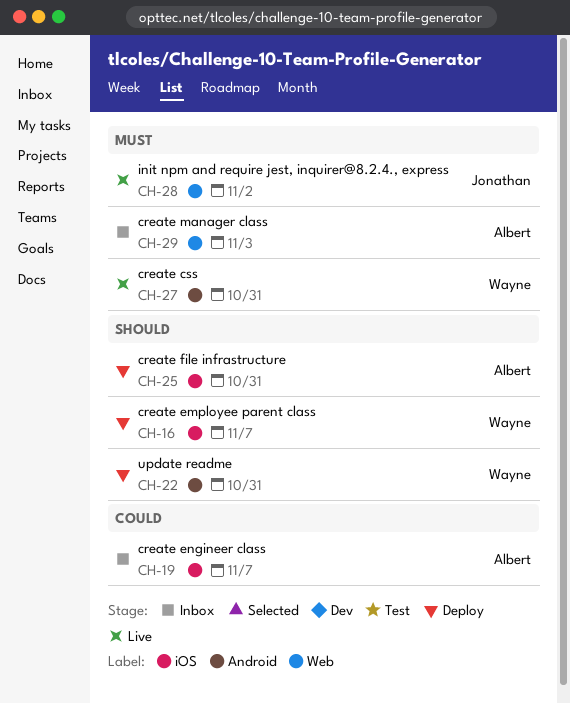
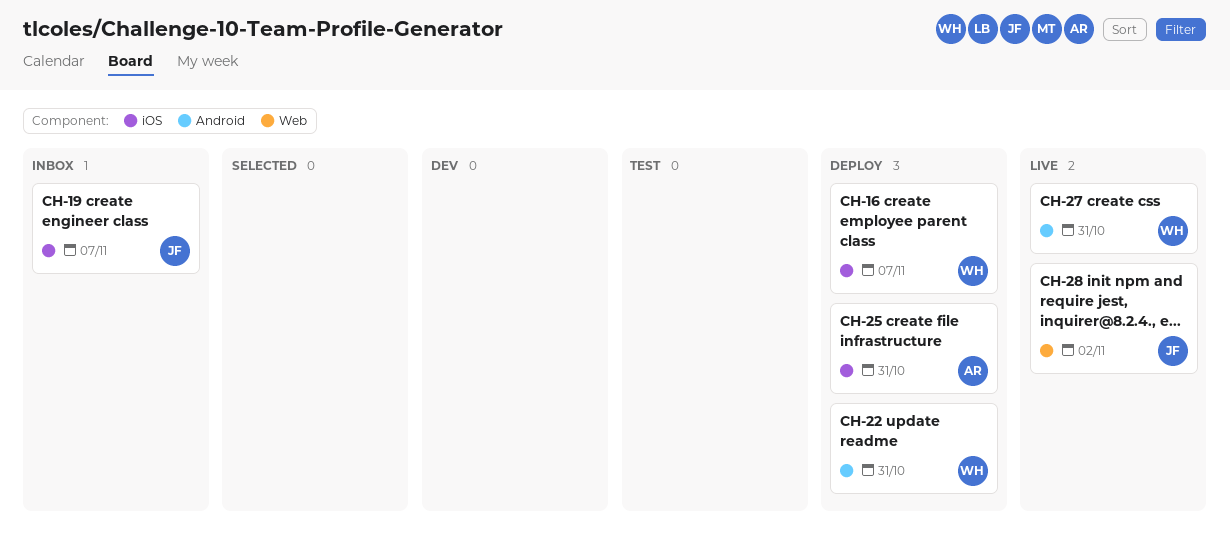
CH-19, owner: Albert -> Jonathan
CH-29: present -> none

